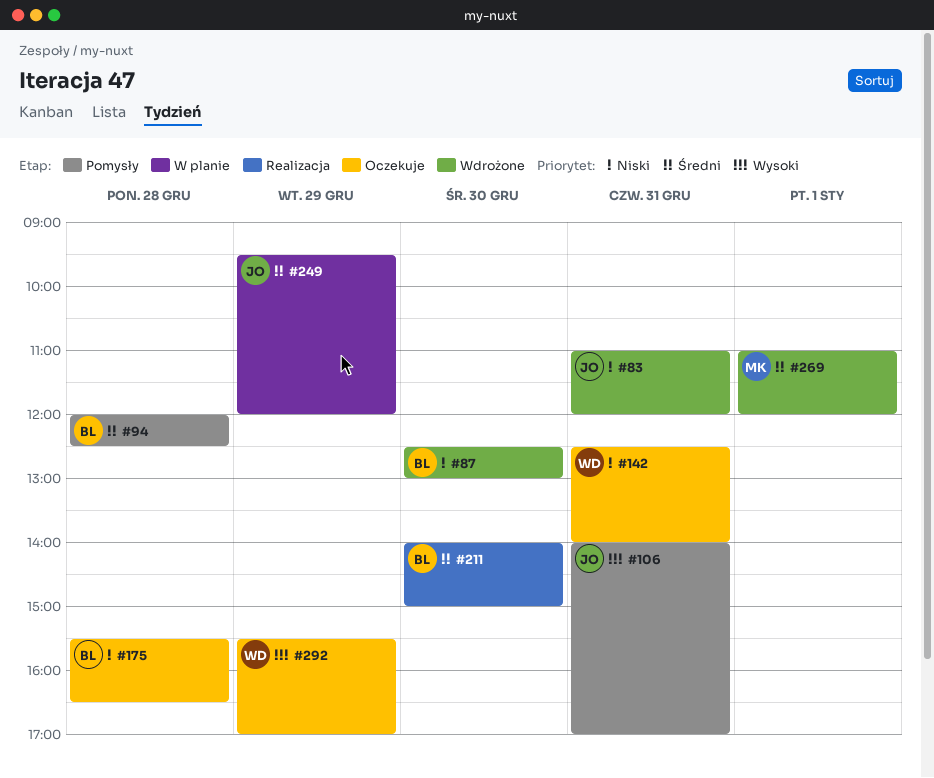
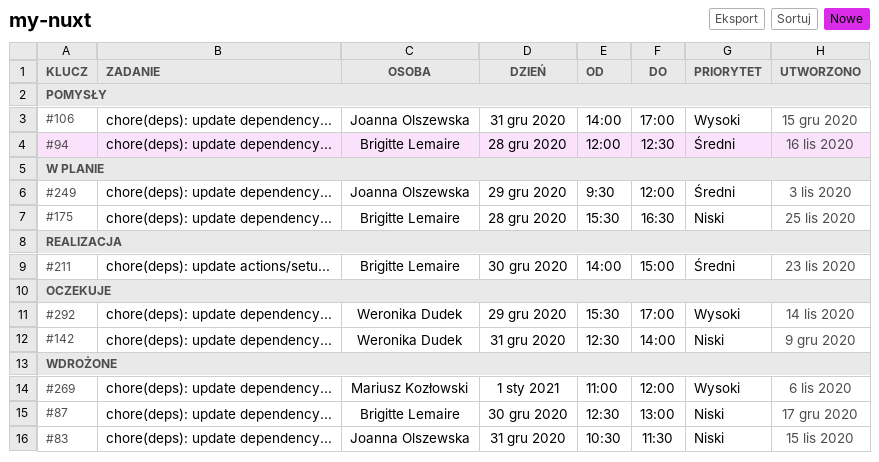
#83, begins: 11:00 -> 10:30
#83, ends: 12:00 -> 11:30
#175, status: Oczekuje -> W planie
#269, priority: Średni -> Wysoki

